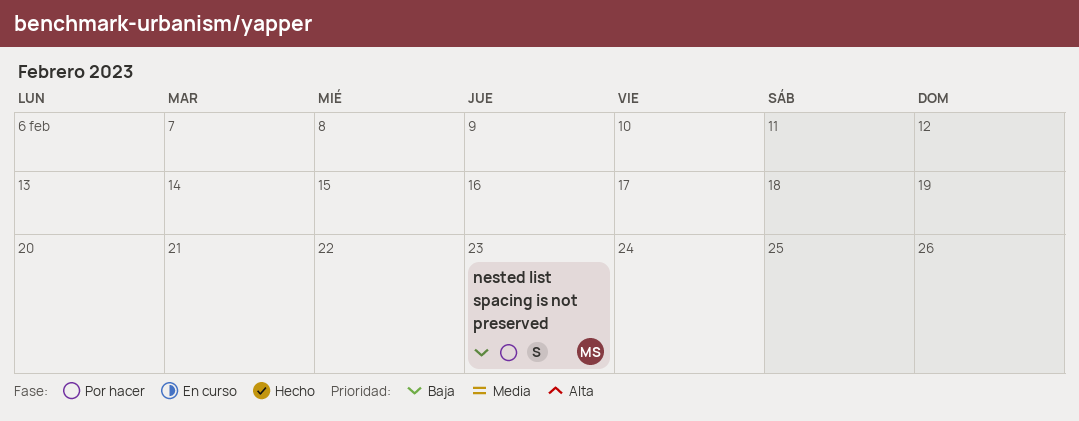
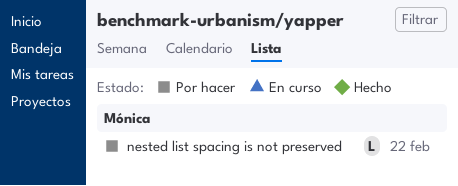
nested list spacing is not preserved, estimate: S -> L
nested list spacing is not preserved, due: Feb 23 -> Feb 22

